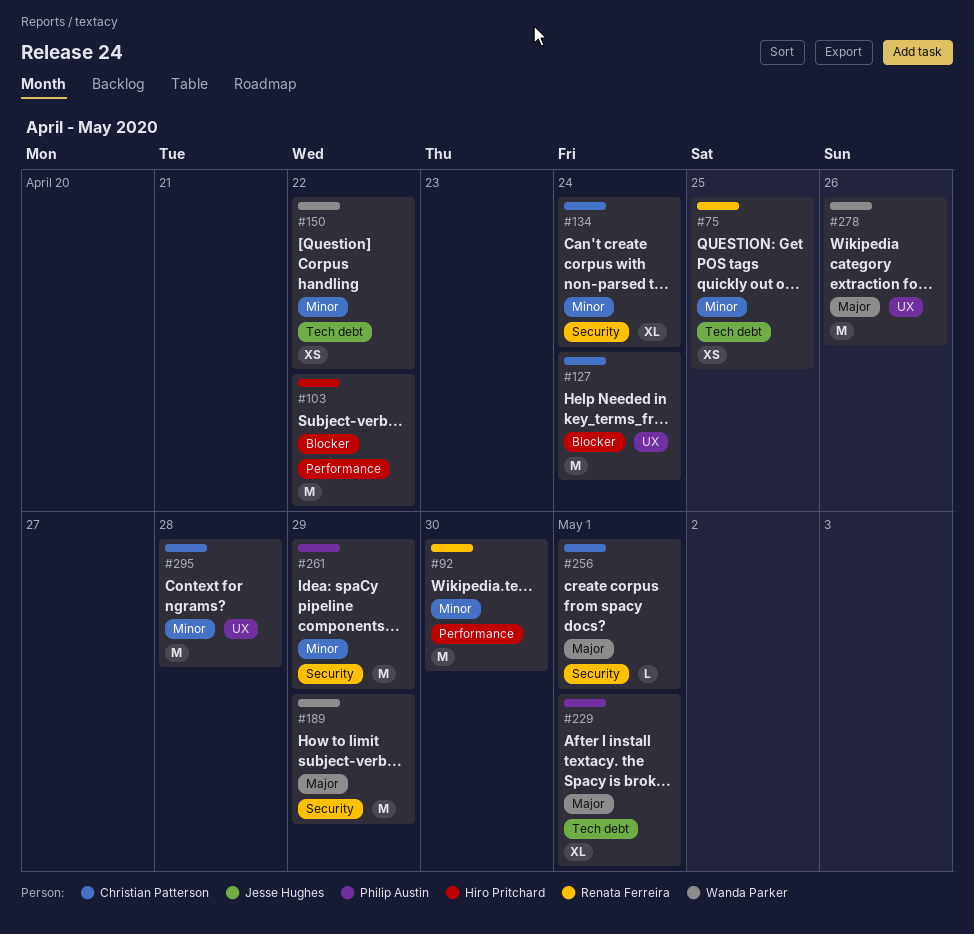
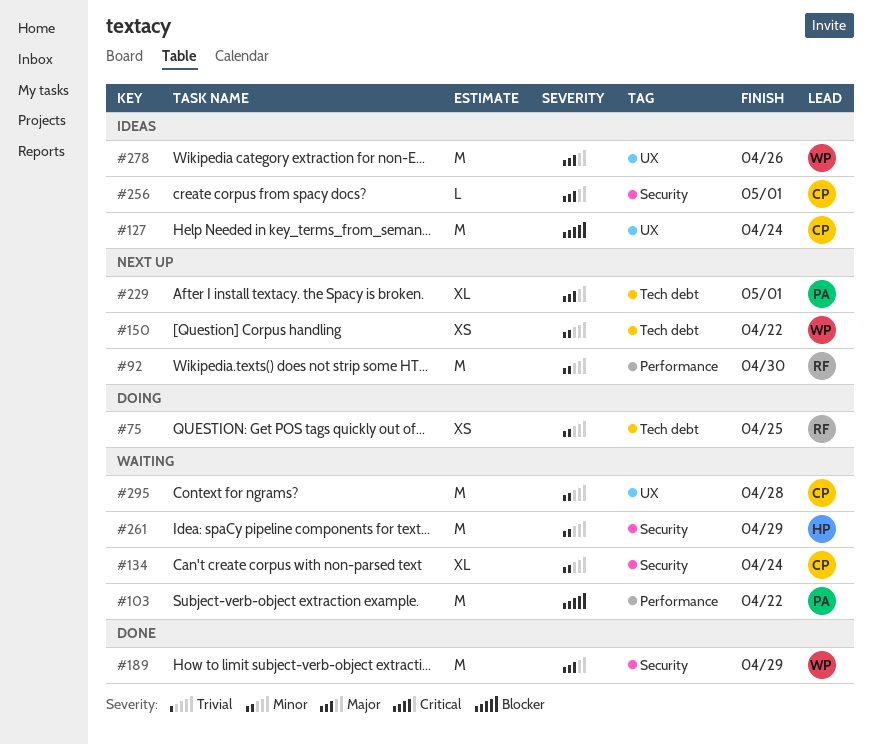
#103, owner: Hiro Pritchard -> Philip Austin
#261, owner: Philip Austin -> Hiro Pritchard

